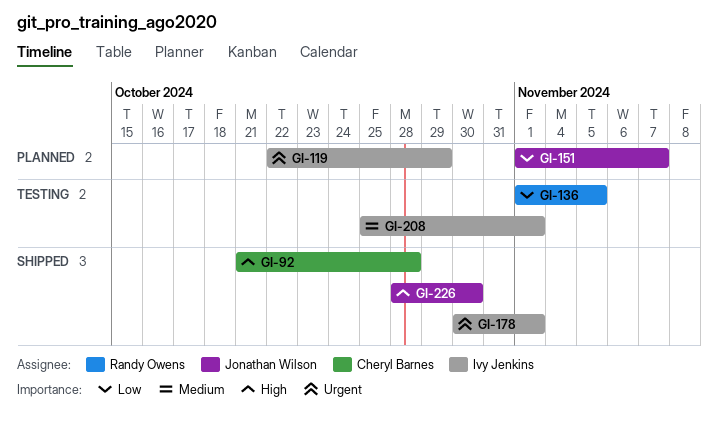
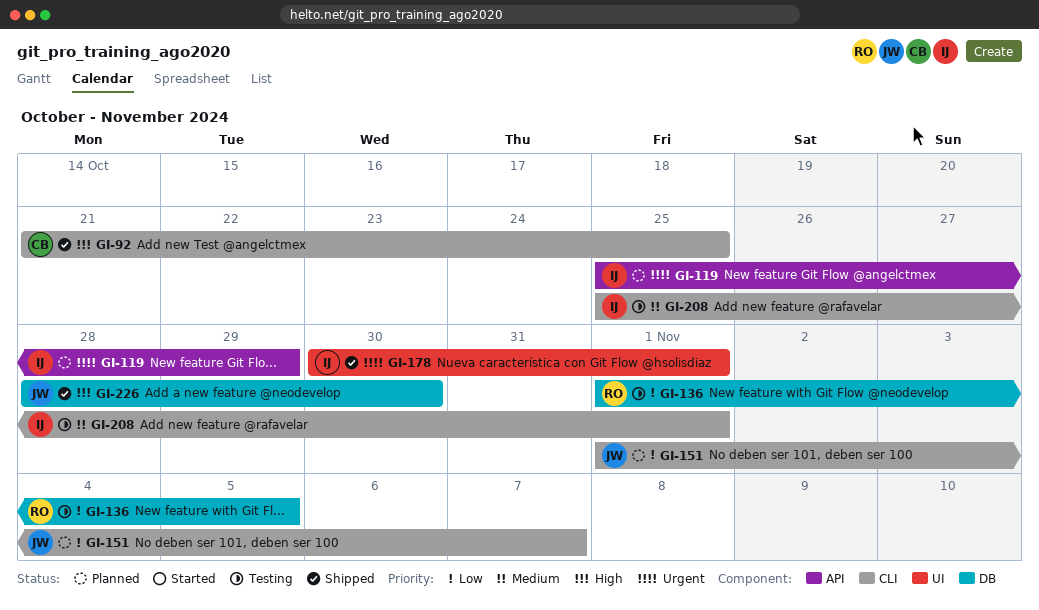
GI-92, due: Oct 28 -> Oct 25
GI-119, start: Oct 22 -> Oct 25

